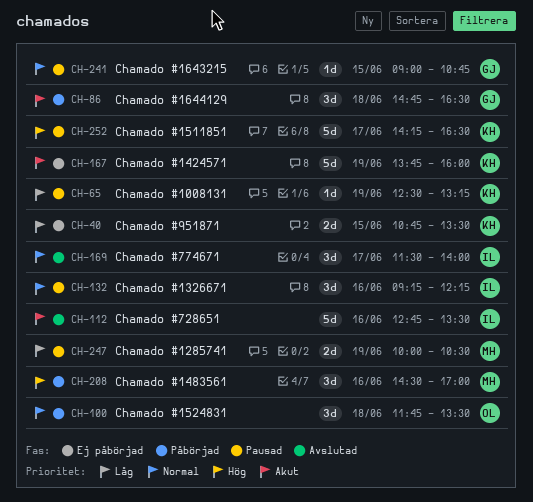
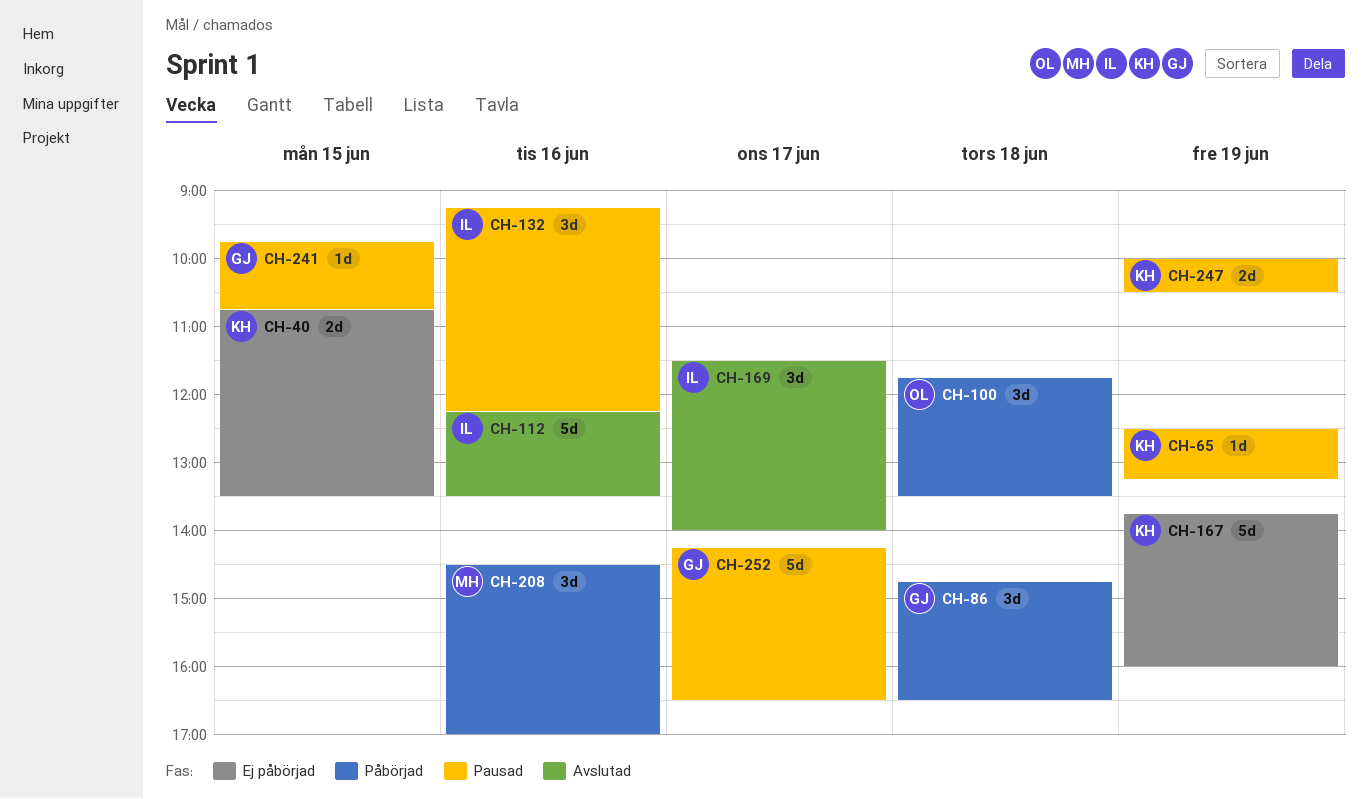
CH-112, begins: 12:45 -> 12:15
CH-241, begins: 09:00 -> 09:45
CH-247, owner: MH -> KH
CH-252, owner: KH -> GJ

